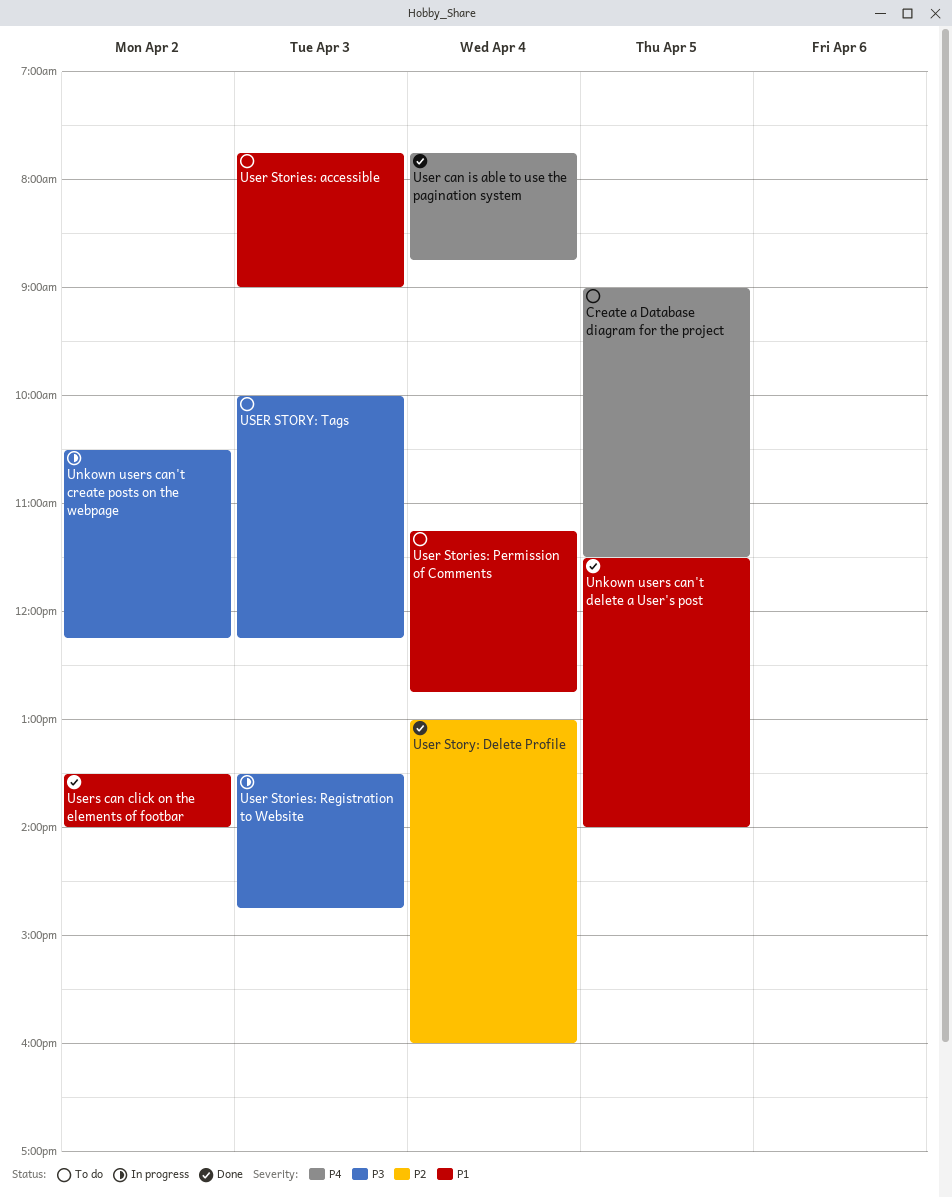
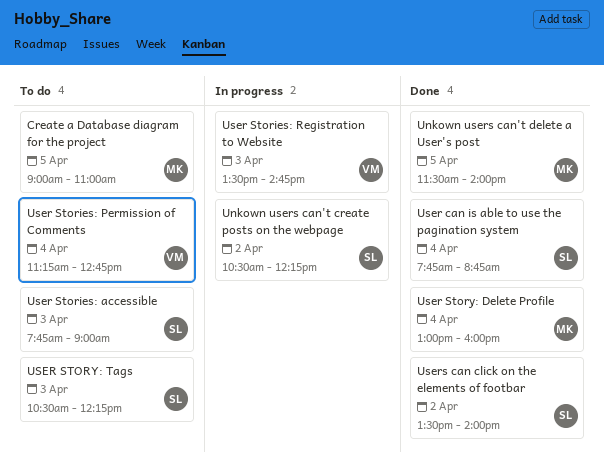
Create a Database diagram for the project, ends: 11:30 -> 11:00
USER STORY: Tags, begins: 10:00 -> 10:30

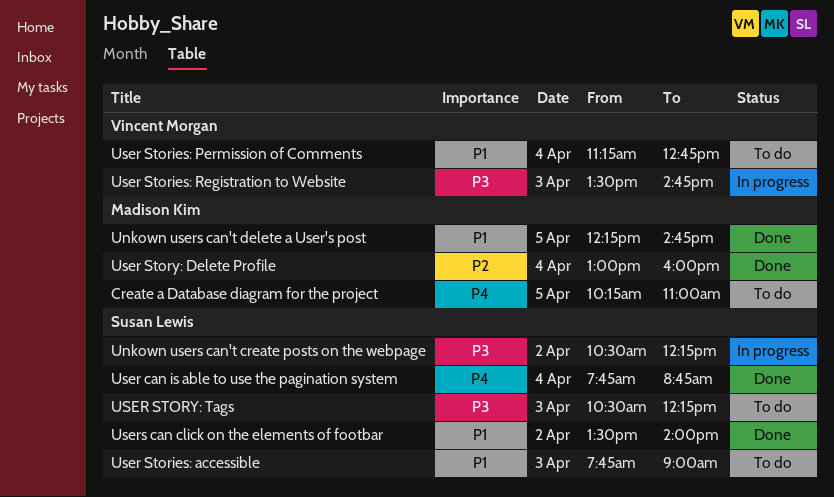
Create a Database diagram for the project, begins: 09:00 -> 10:15
Unkown users can't delete a User's post, begins: 11:30 -> 12:15
Unkown users can't delete a User's post, ends: 14:00 -> 14:45

